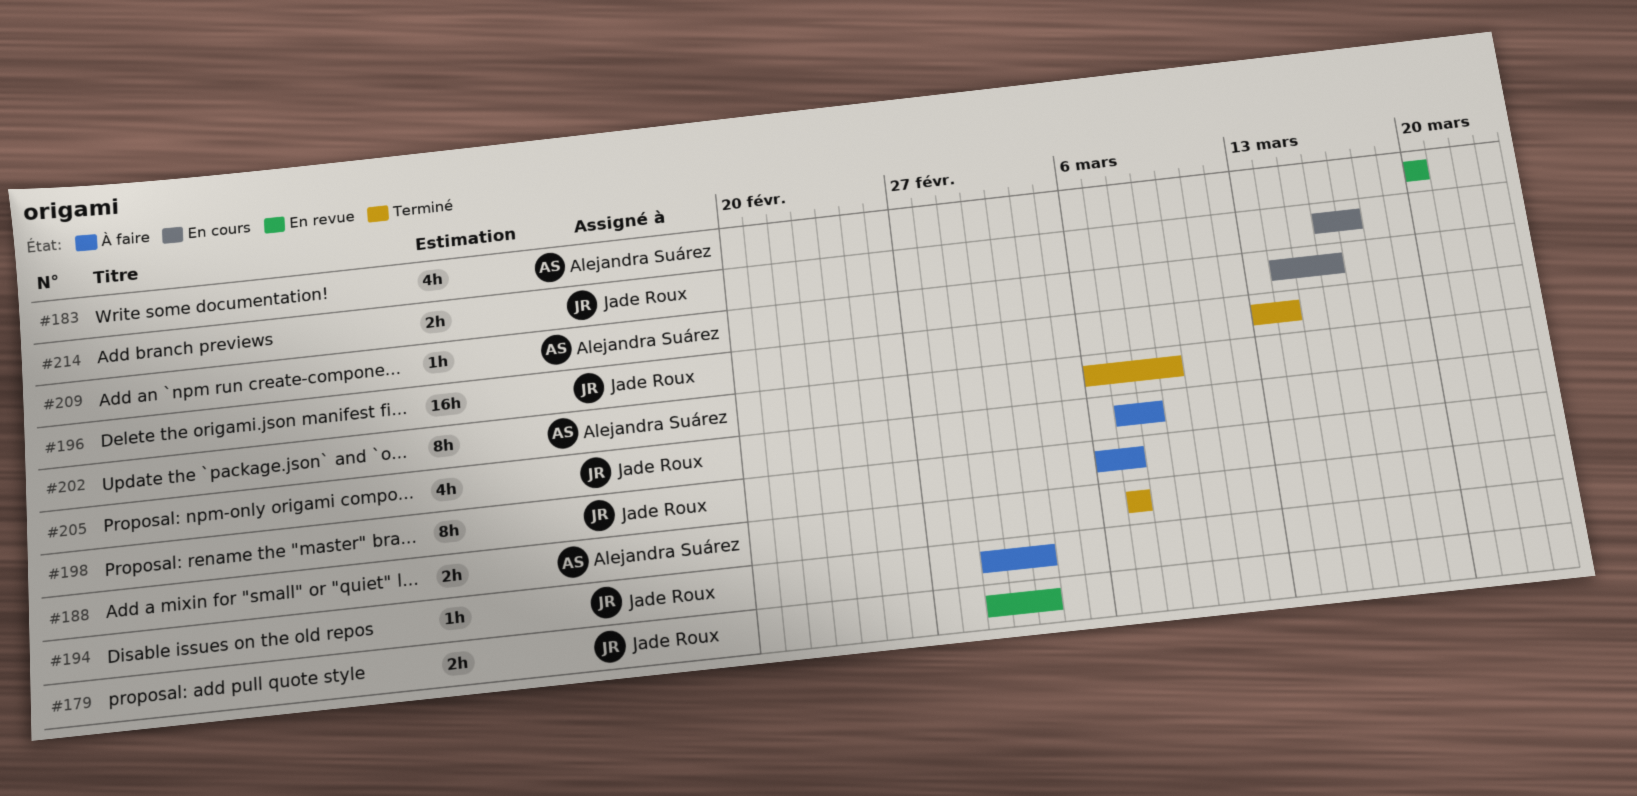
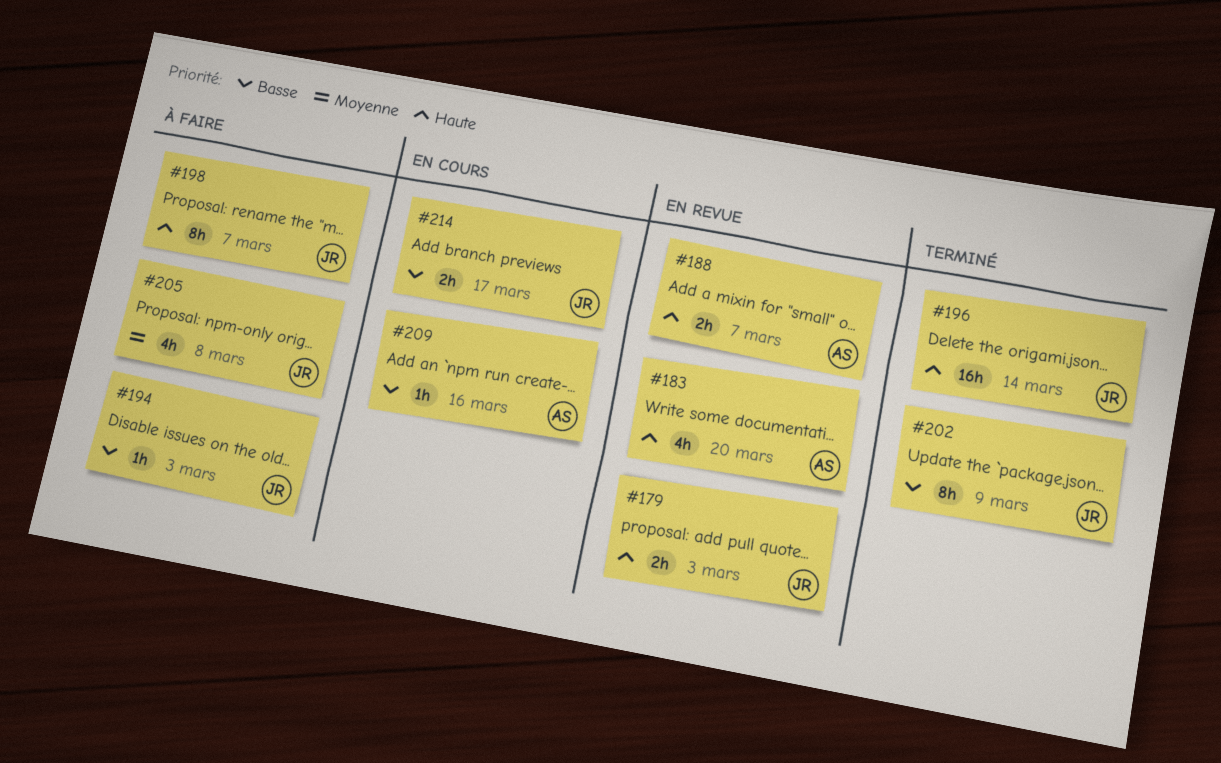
#188, status: Terminé -> En revue
#202, owner: Alejandra Suárez -> Jade Roux

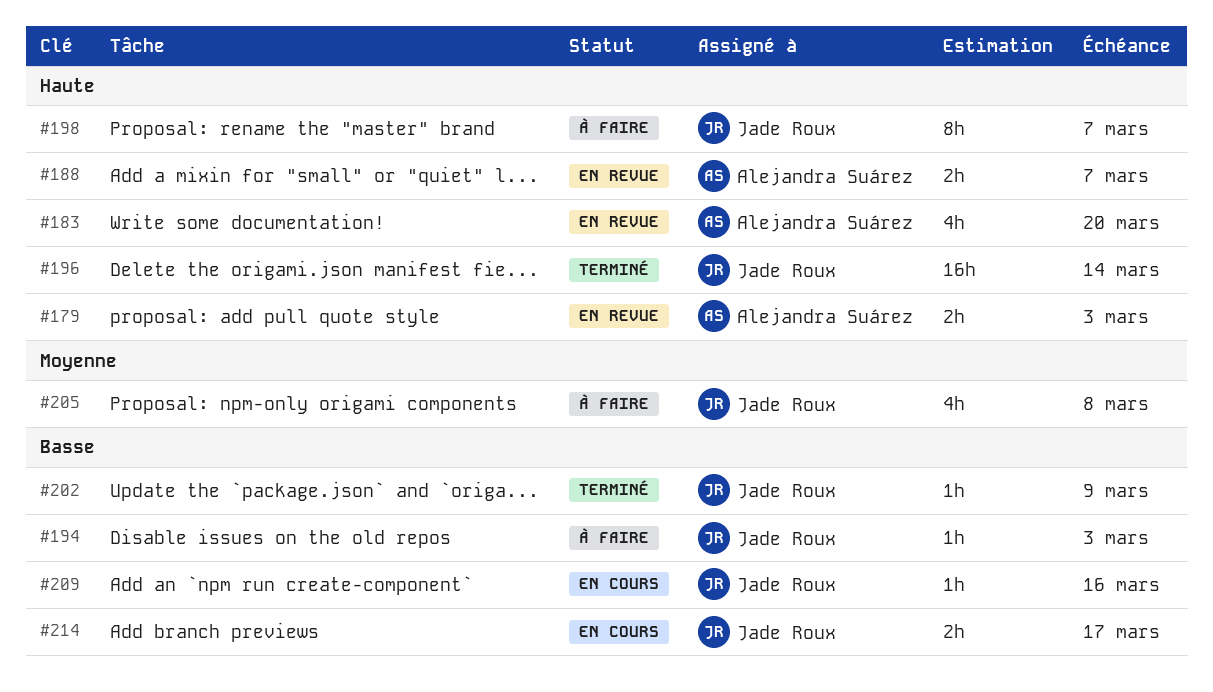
#179, owner: Jade Roux -> Alejandra Suárez
#202, estimate: 8h -> 1h
#209, owner: Alejandra Suárez -> Jade Roux

